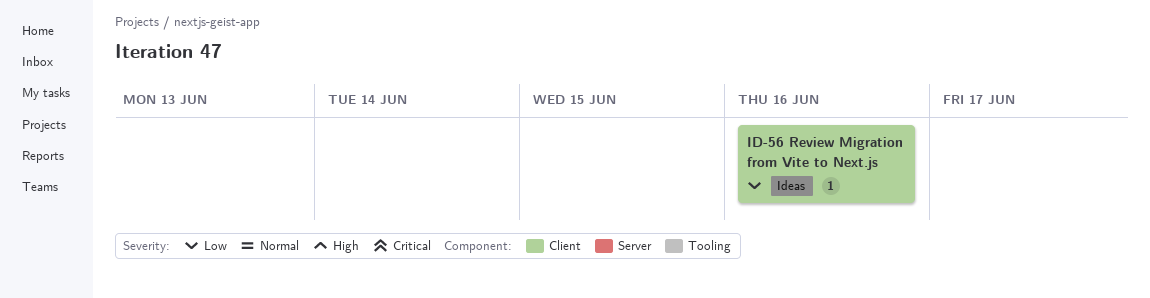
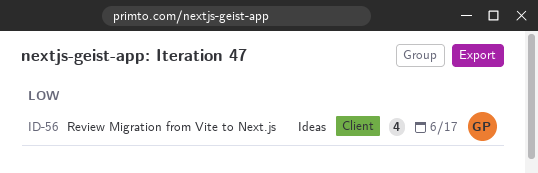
ID-56, estimate: 1 -> 4
ID-56, due: Jun 16 -> Jun 17

